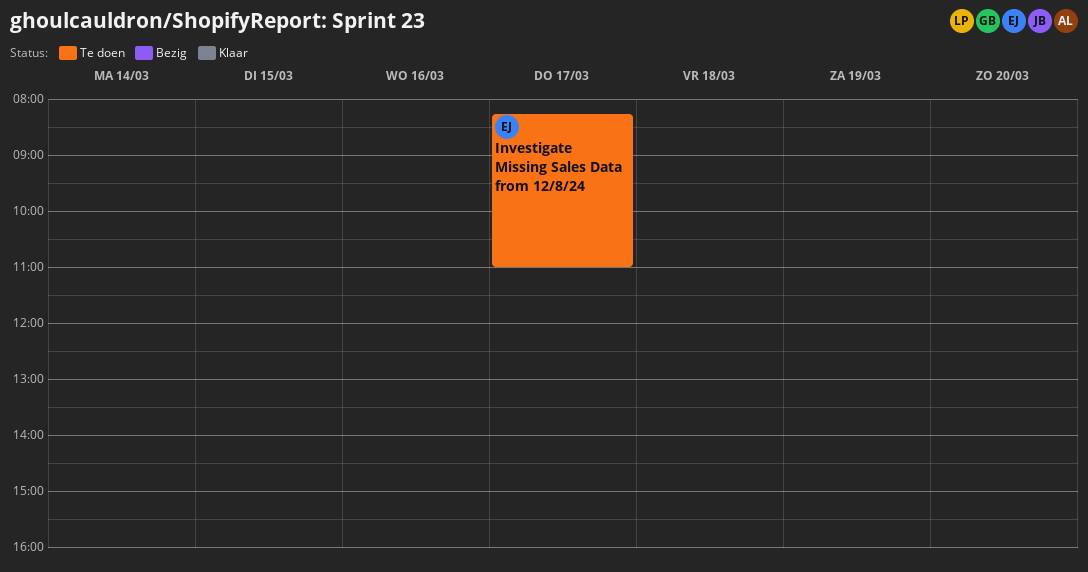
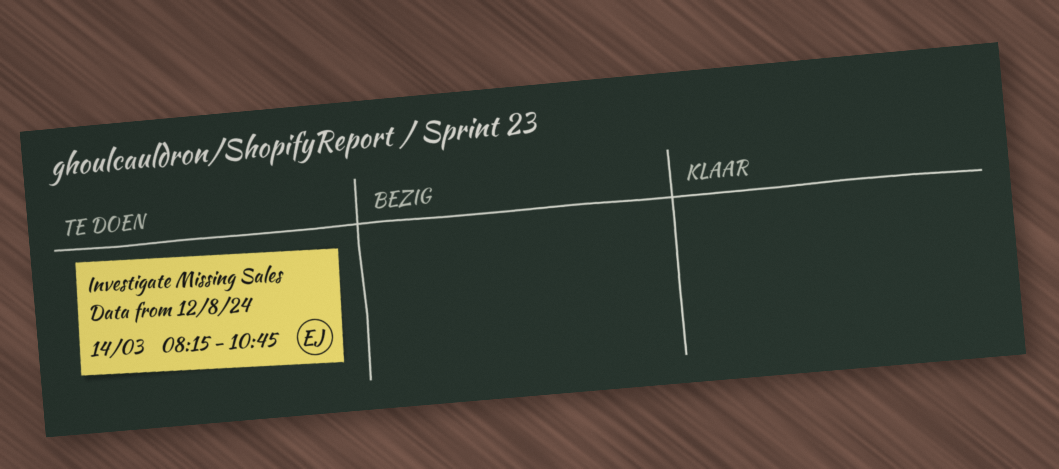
Investigate Missing Sales Data from 12/8/24, day: Mar 17 -> Mar 14
Investigate Missing Sales Data from 12/8/24, ends: 11:00 -> 10:45

